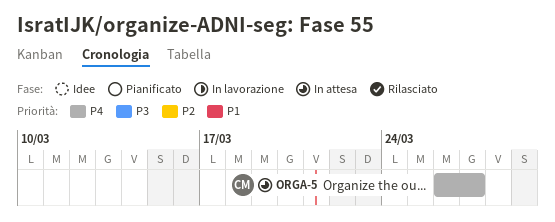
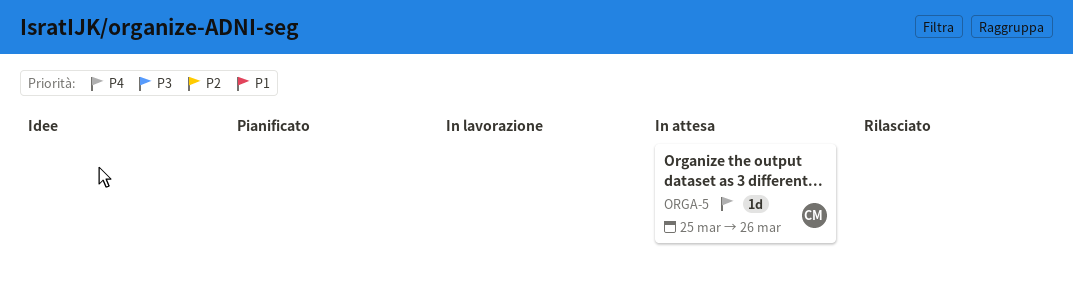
ORGA-5, start: Mar 26 -> Mar 25
ORGA-5, due: Mar 27 -> Mar 26

